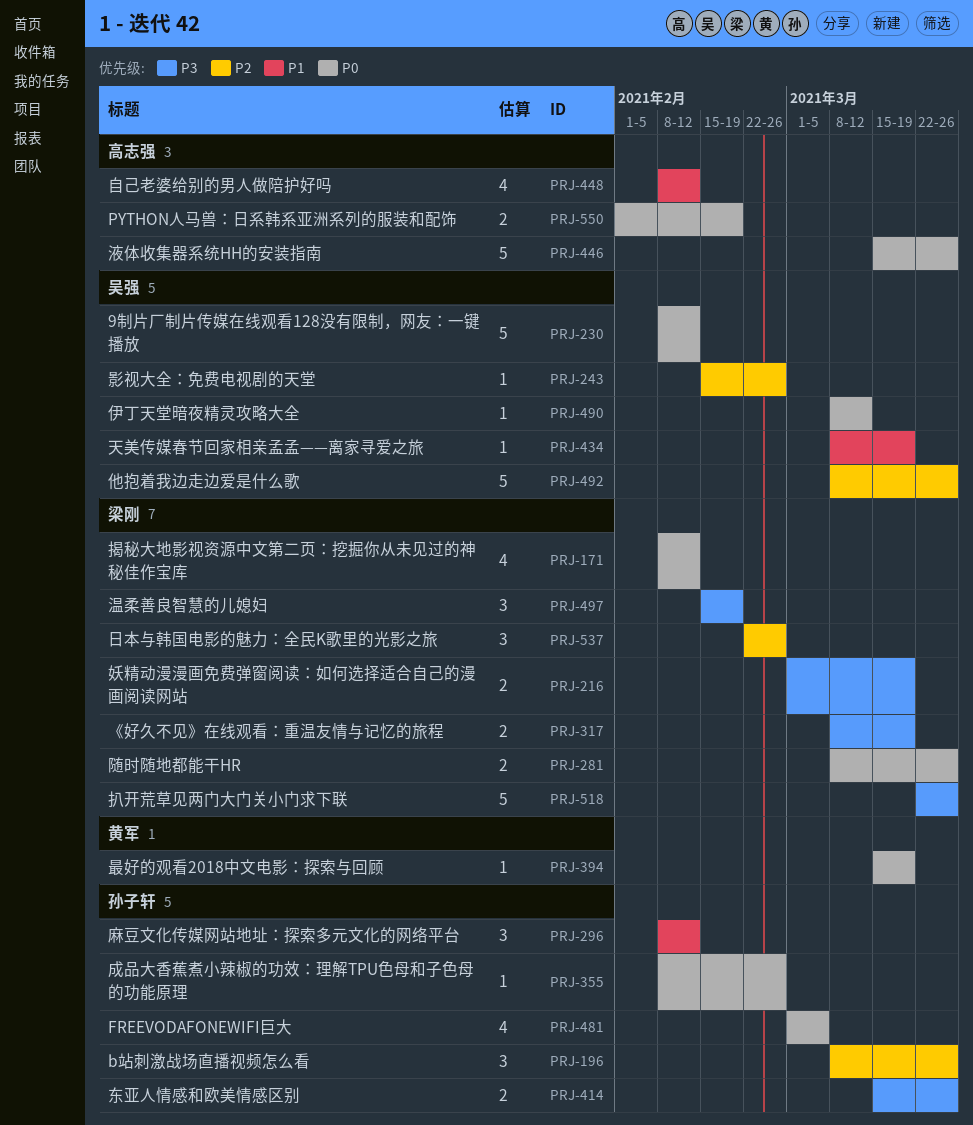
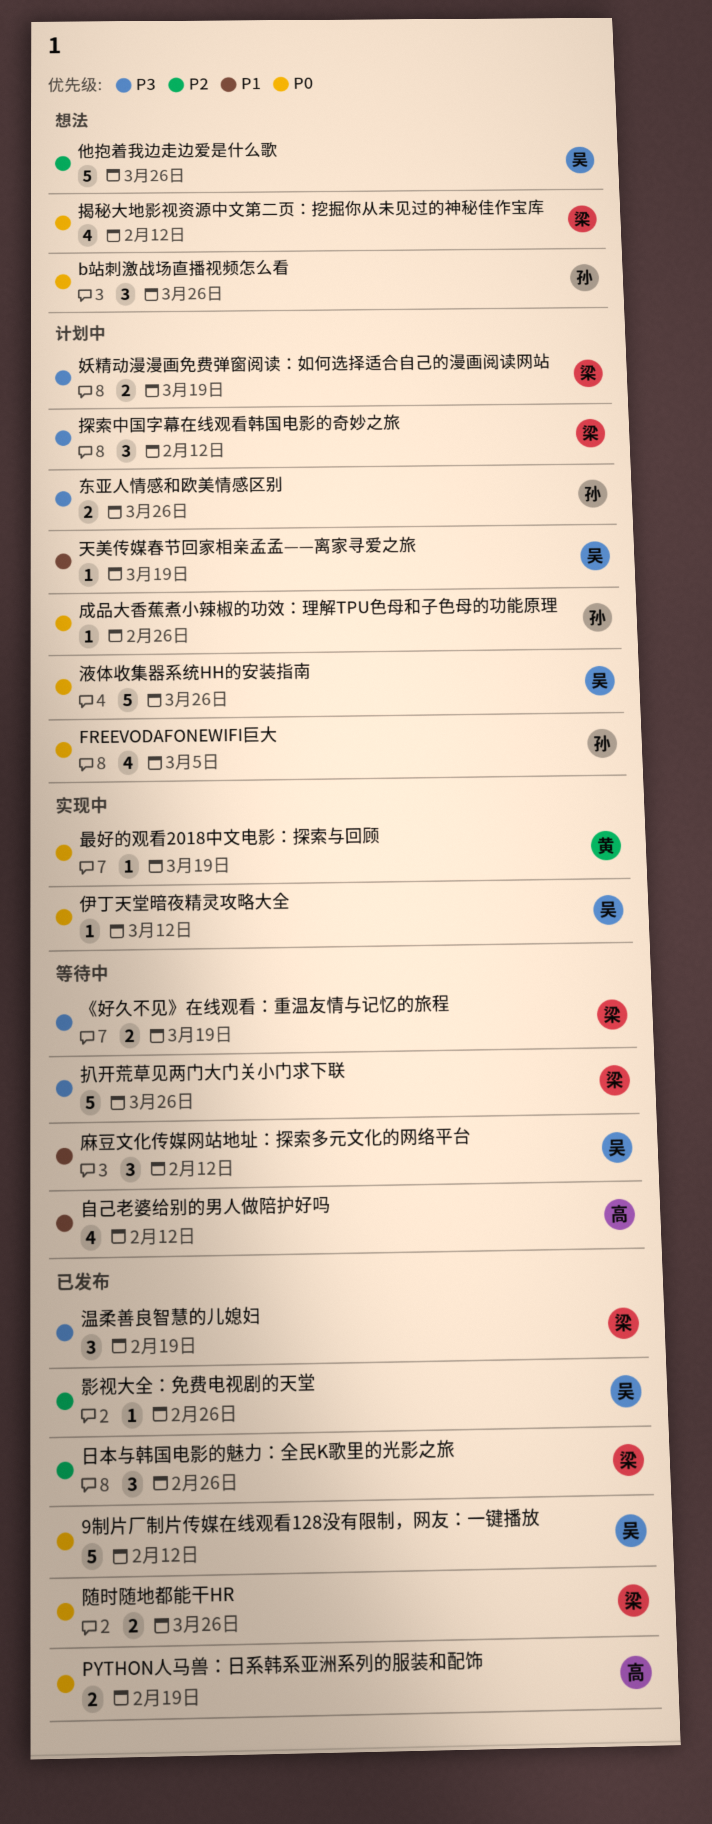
b站刺激战场直播视频怎么看, priority: P2 -> P0
探索中国字幕在线观看韩国电影的奇妙之旅: none -> present
液体收集器系统HH的安装指南, owner: 高志强 -> 吴强
麻豆文化传媒网站地址：探索多元文化的网络平台, owner: 孙子轩 -> 吴强

